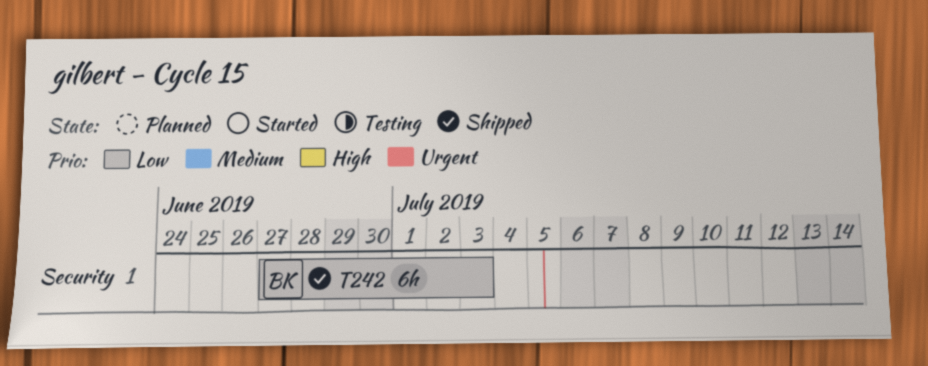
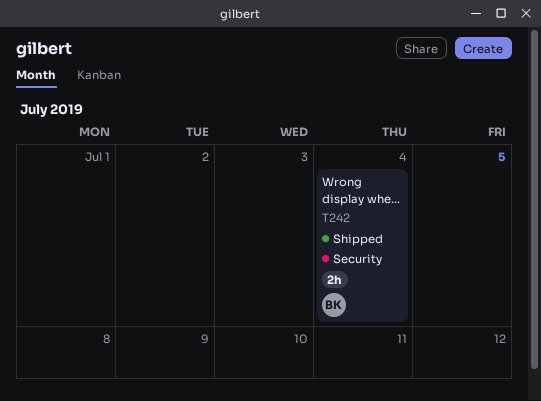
T242, estimate: 6h -> 2h
T242, due: Jul 3 -> Jul 4

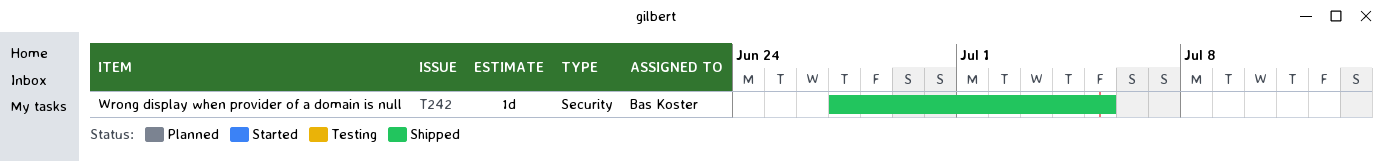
T242, estimate: 2h -> 1d
T242, due: Jul 4 -> Jul 5

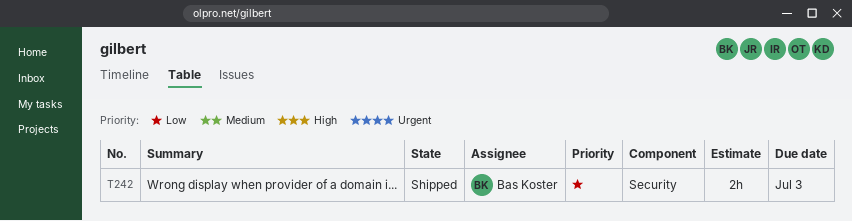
T242, estimate: 1d -> 2h
T242, due: Jul 5 -> Jul 3

